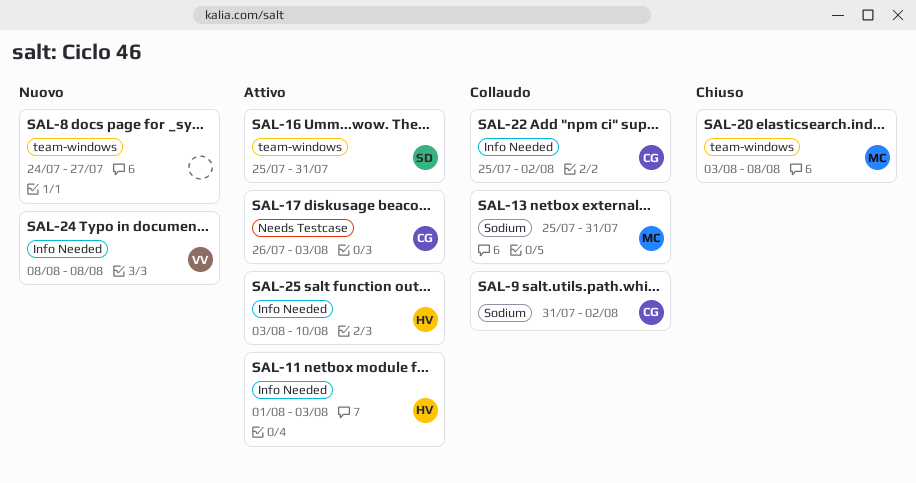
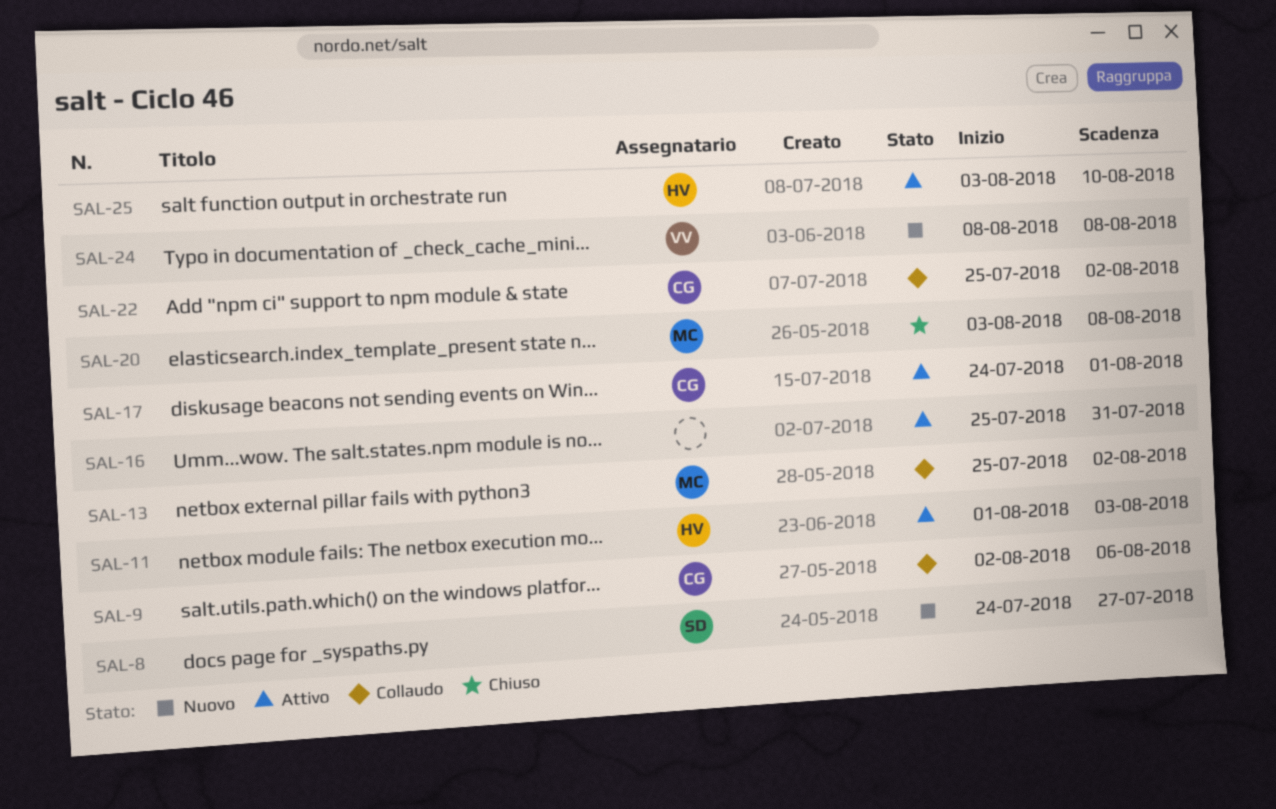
SAL-8, owner: none -> SD
SAL-9, start: Jul 31 -> Aug 2
SAL-9, due: Aug 2 -> Aug 6
SAL-13, due: Jul 31 -> Aug 2
SAL-16, owner: SD -> none
SAL-17, start: Jul 26 -> Jul 24
SAL-17, due: Aug 3 -> Aug 1

